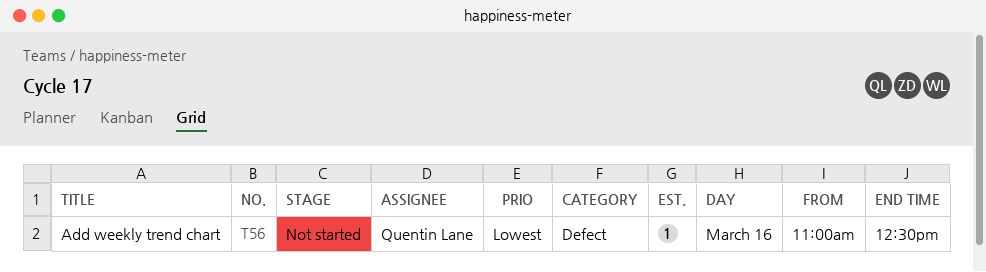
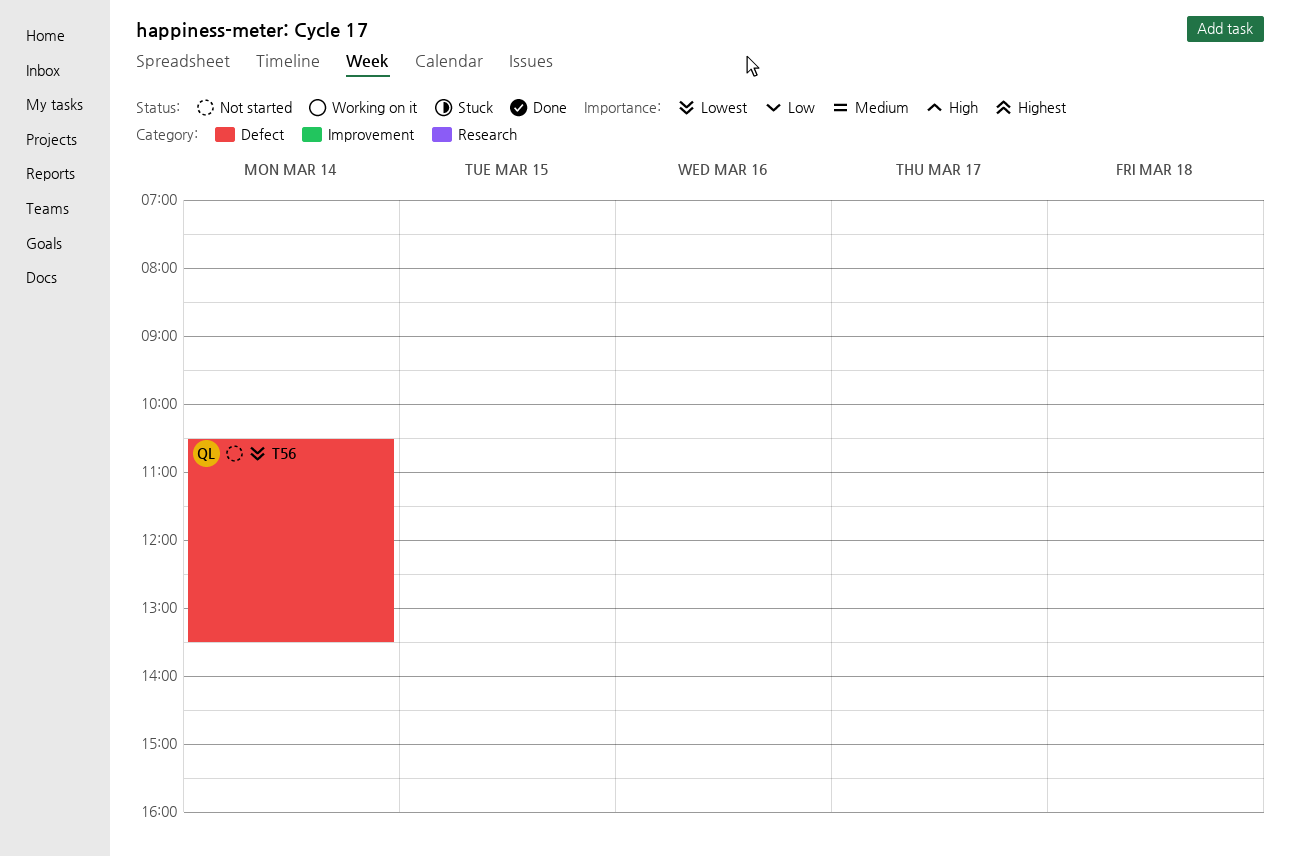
T56, day: Mar 16 -> Mar 14
T56, begins: 11:00 -> 10:30
T56, ends: 12:30 -> 13:30

